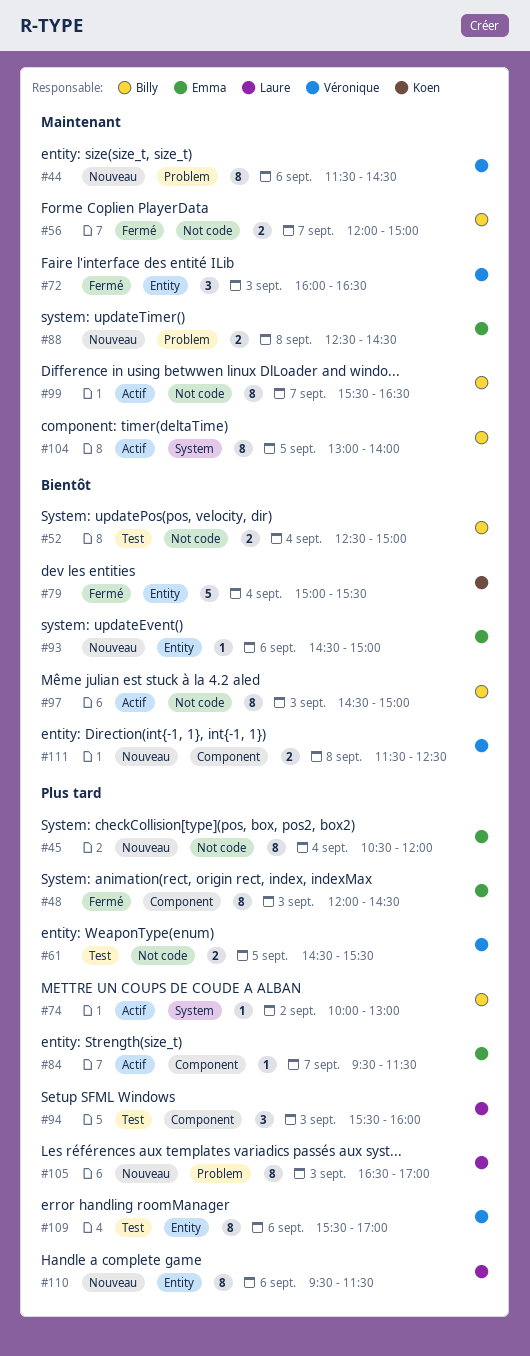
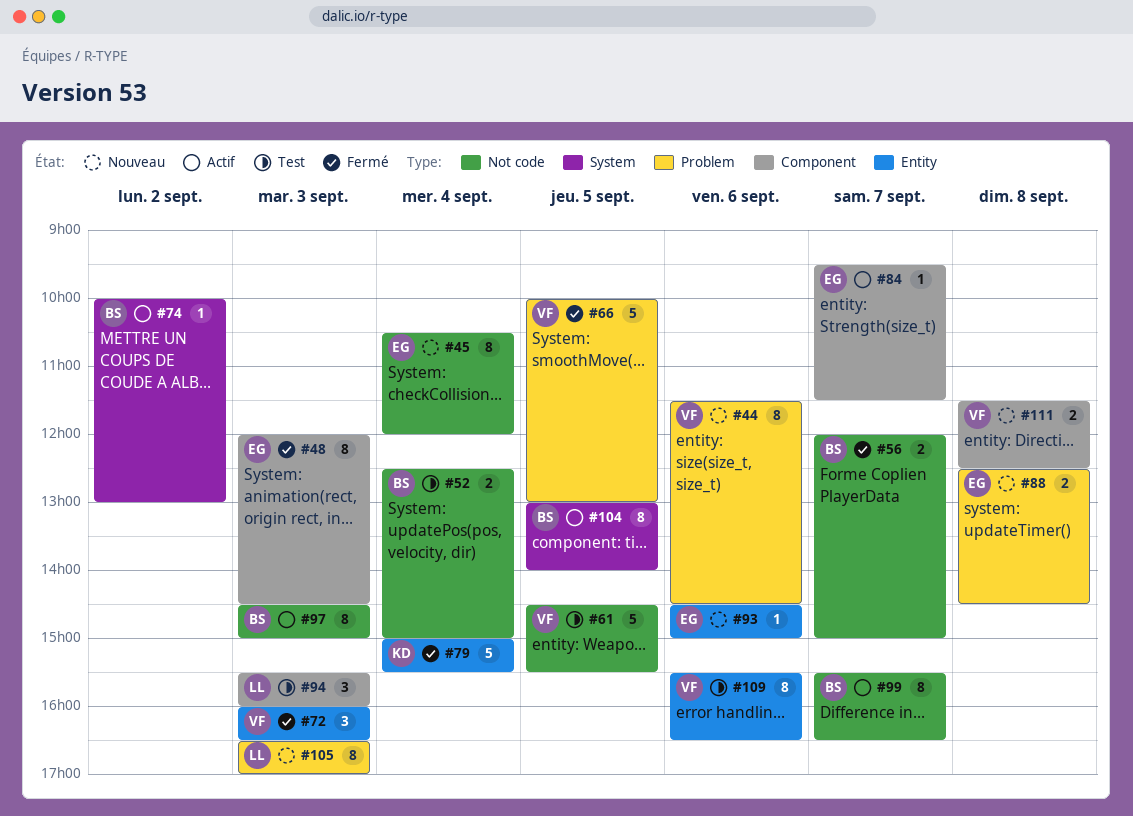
#61, estimate: 2 -> 5
#66: none -> present
#109, ends: 17:00 -> 16:30
#110: present -> none

